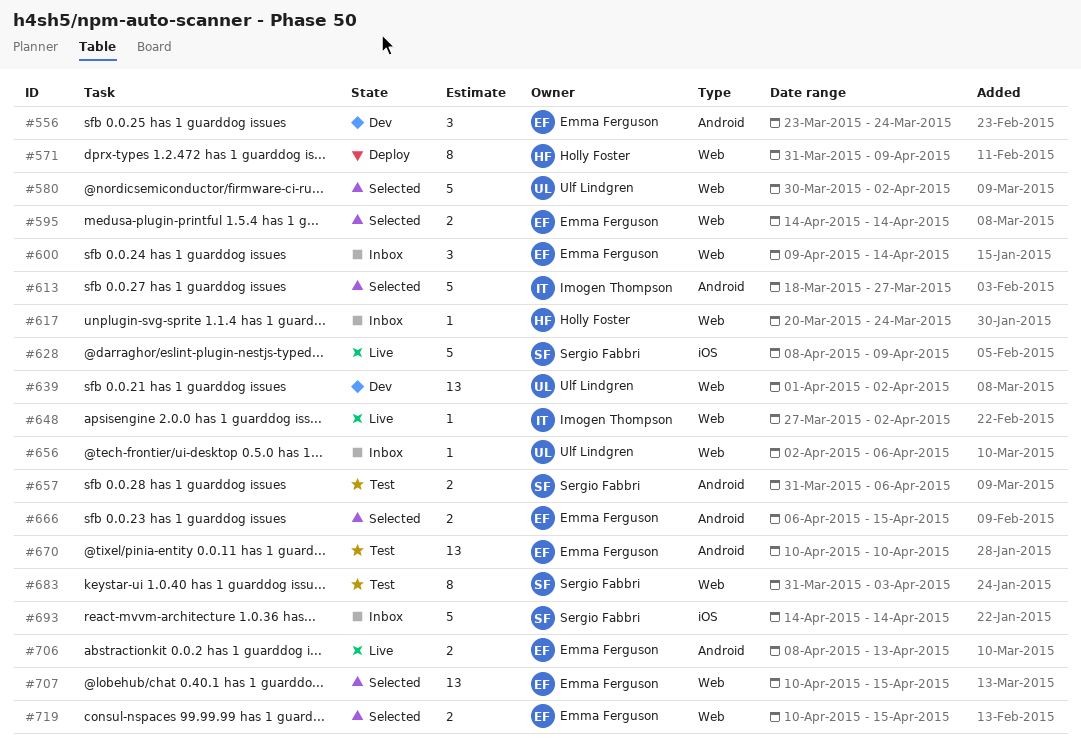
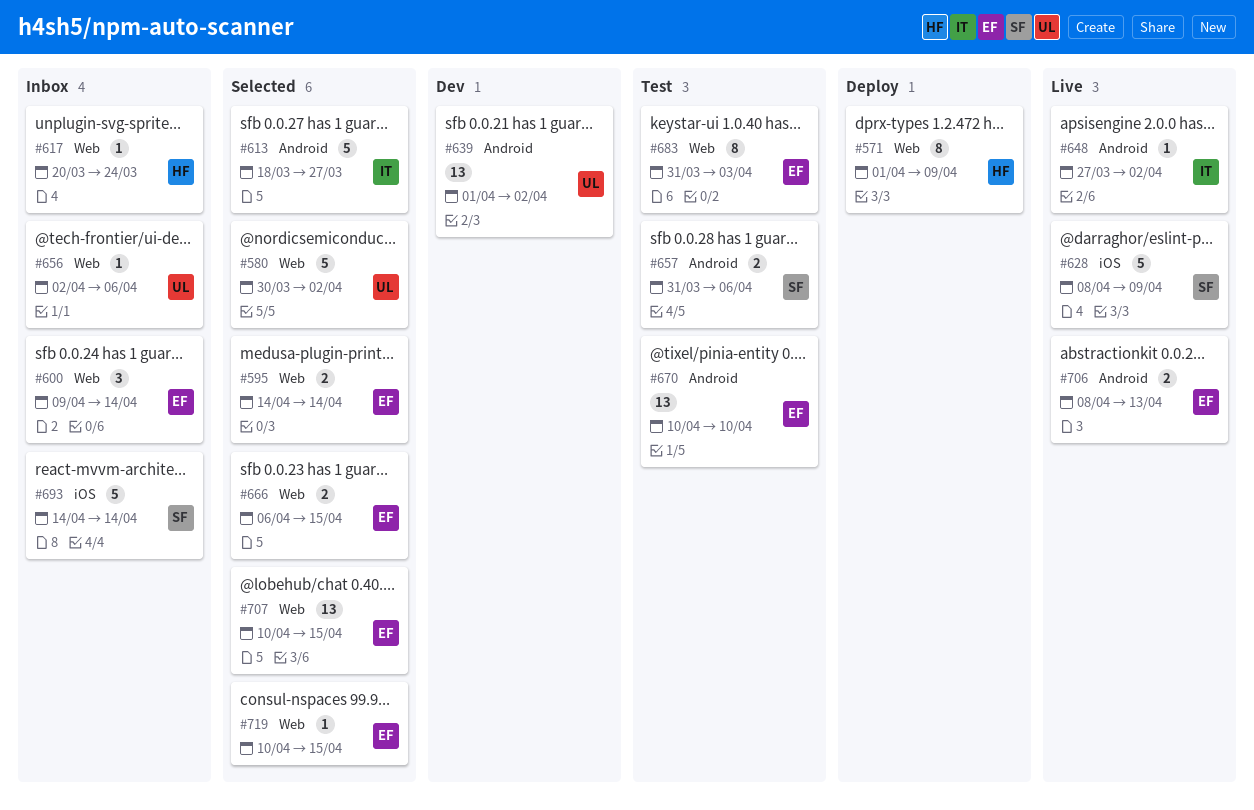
#556: present -> none
#571, start: Mar 31 -> Apr 1
#639, label: Web -> Android
#648, label: Web -> Android
#666, label: Android -> Web
#683, owner: Sergio Fabbri -> Emma Ferguson
#719, estimate: 2 -> 1

